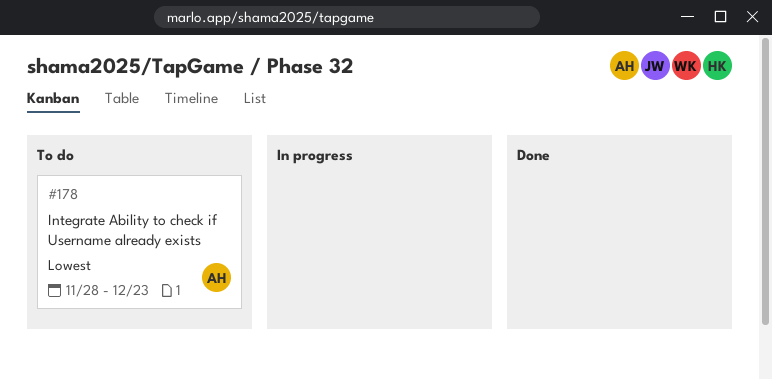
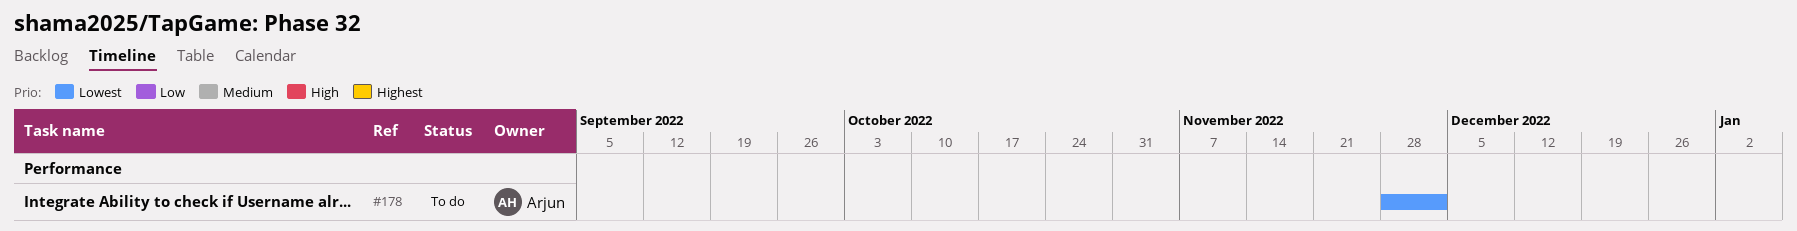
#178, due: Dec 23 -> Dec 2

